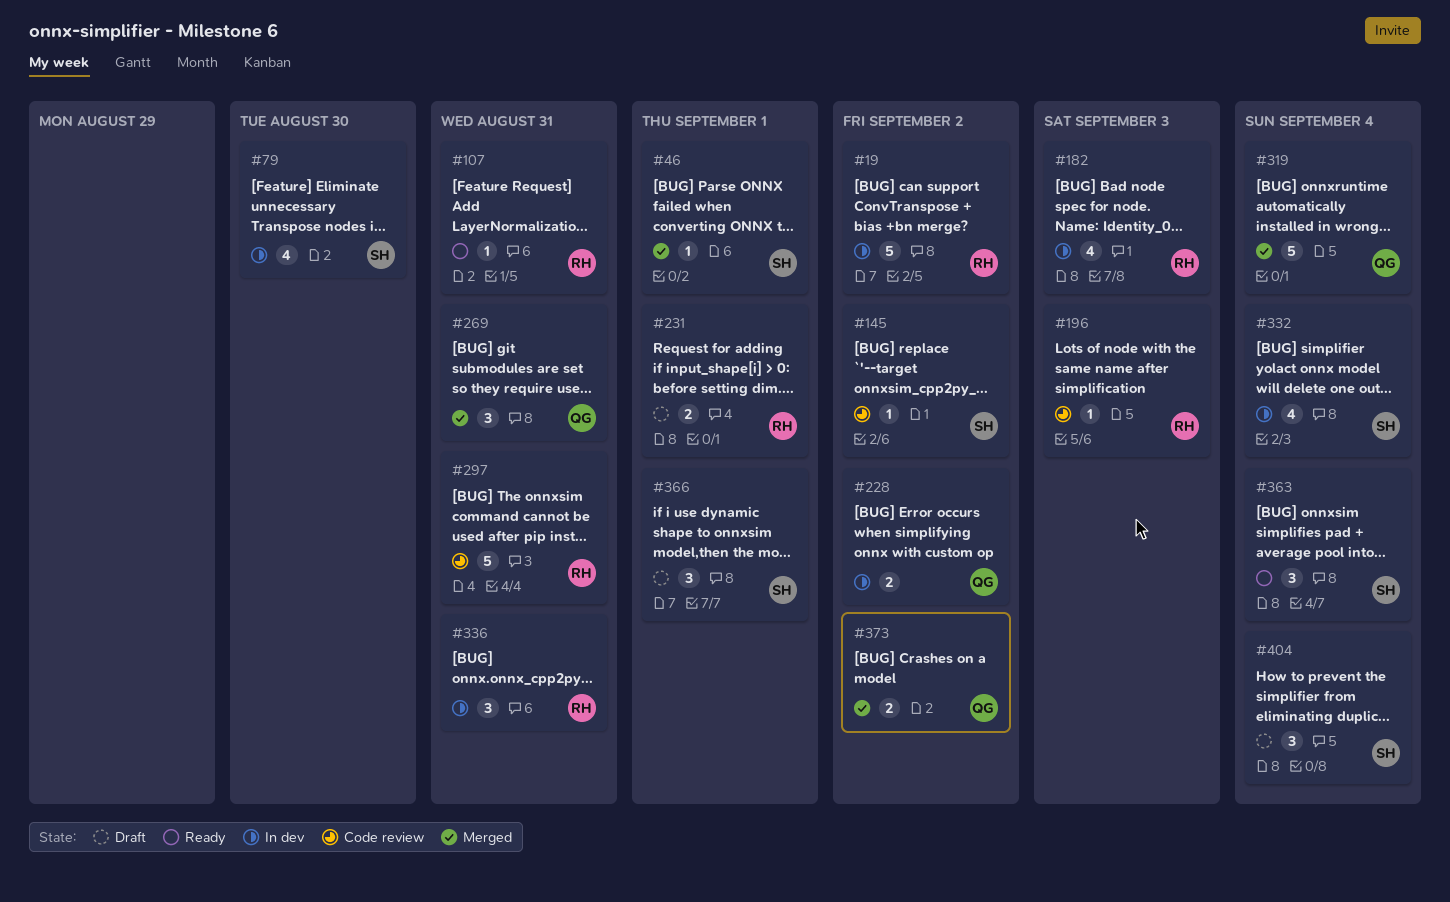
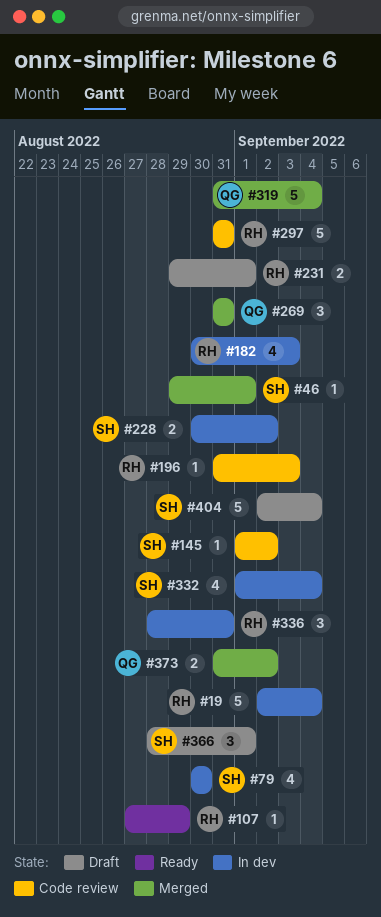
#19, due: Sep 2 -> Sep 4
#107, due: Aug 31 -> Aug 29
#228, owner: QG -> SH
#363: present -> none
#404, estimate: 3 -> 5

